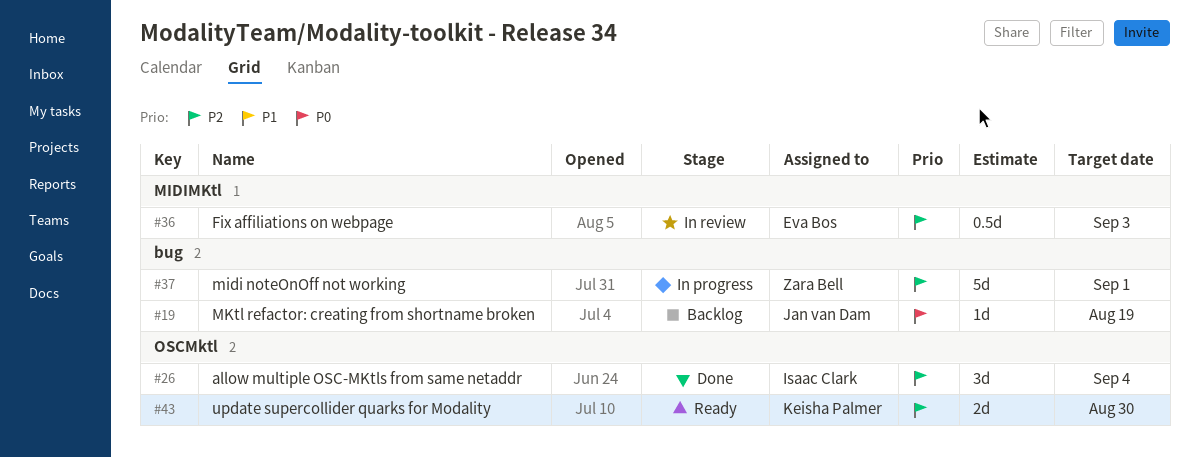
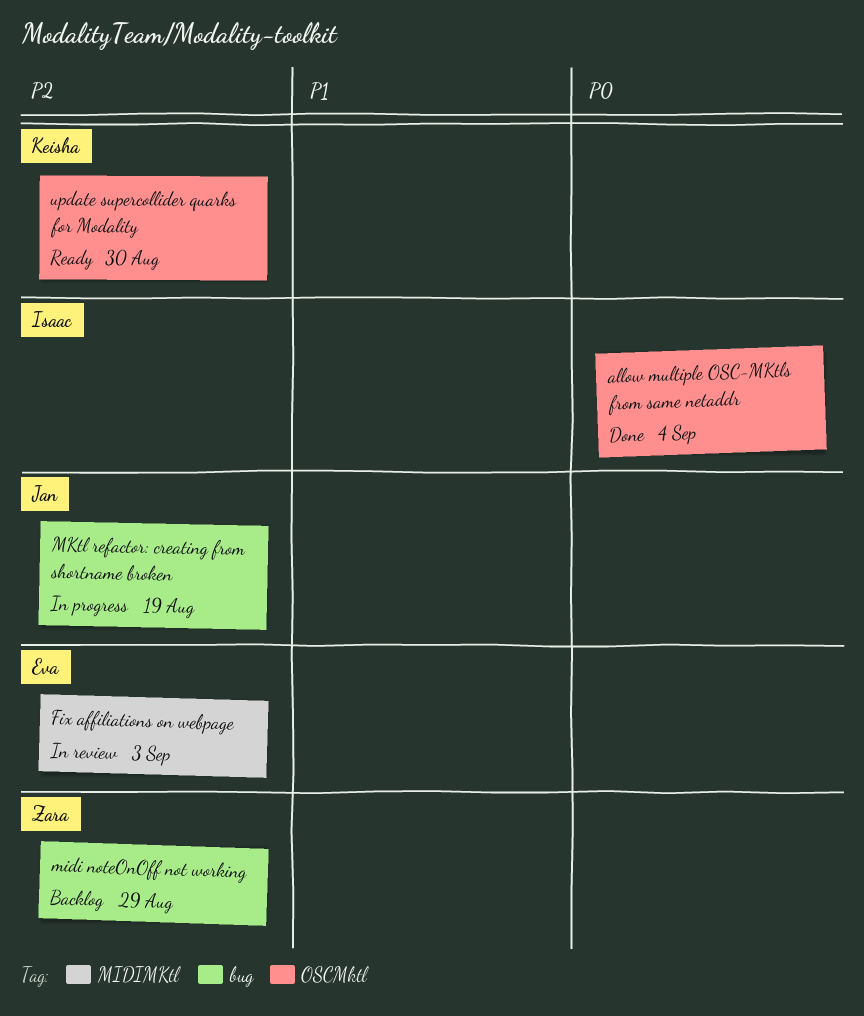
allow multiple OSC-MKtls from same netaddr, priority: P2 -> P0
midi noteOnOff not working, status: In progress -> Backlog
midi noteOnOff not working, due: Sep 1 -> Aug 29
MKtl refactor: creating from shortname broken, status: Backlog -> In progress
MKtl refactor: creating from shortname broken, priority: P0 -> P2

